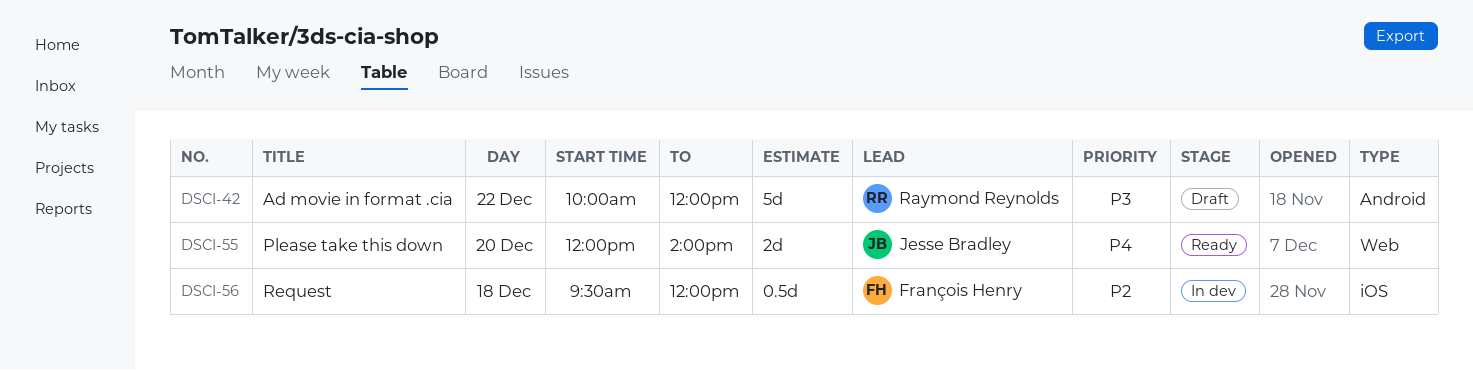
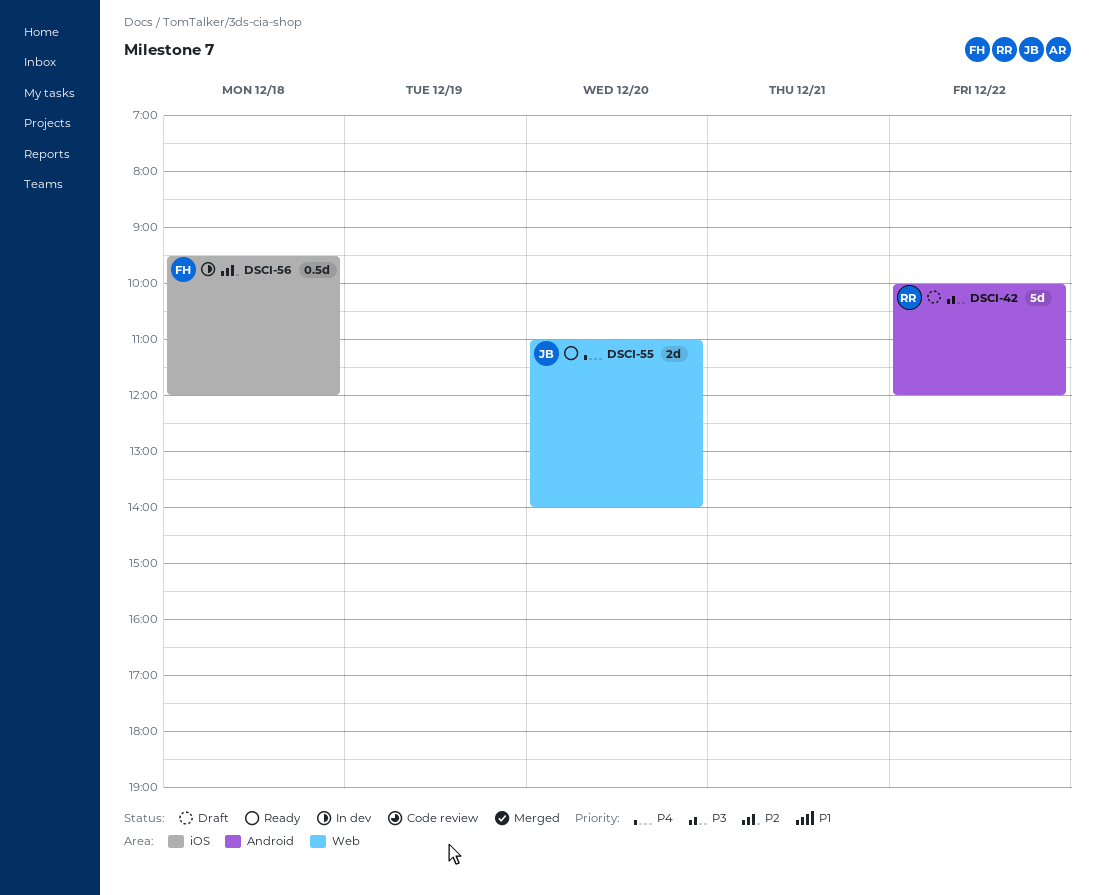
DSCI-55, begins: 12:00 -> 11:00

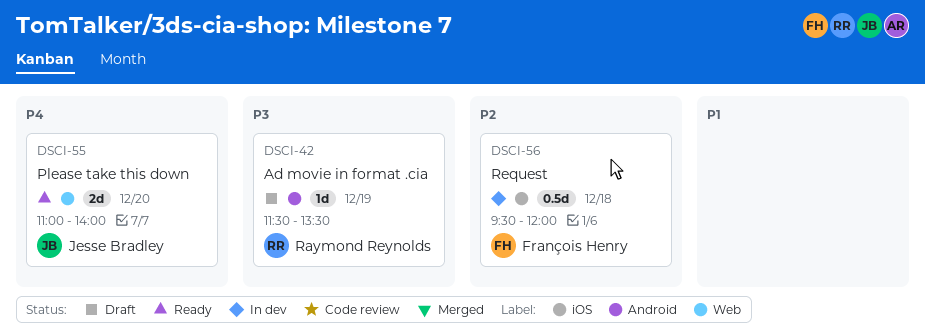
DSCI-42, estimate: 5d -> 1d
DSCI-42, day: Dec 22 -> Dec 19
DSCI-42, begins: 10:00 -> 11:30
DSCI-42, ends: 12:00 -> 13:30

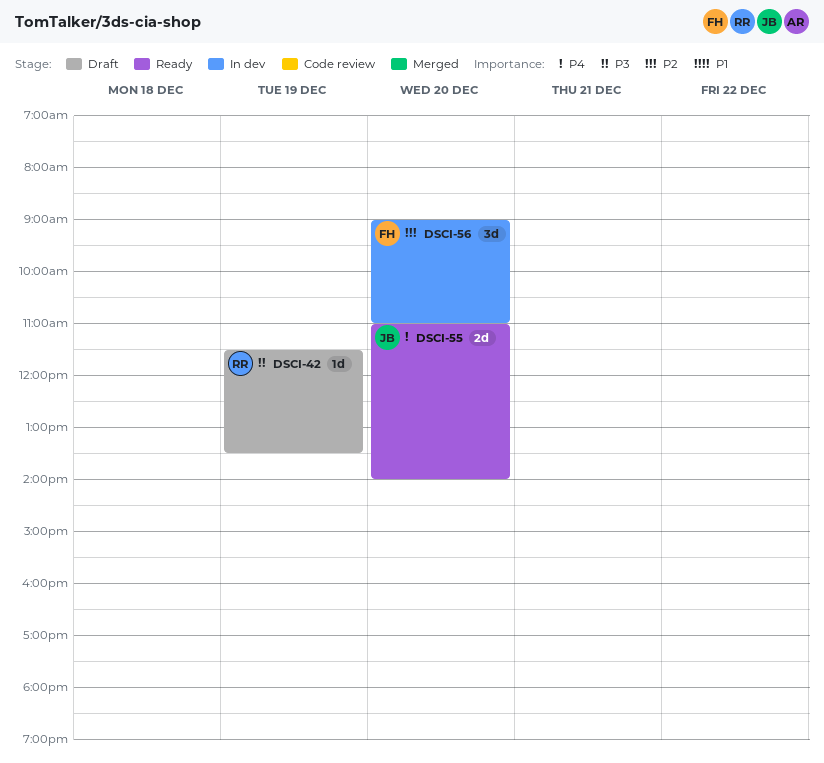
DSCI-56, estimate: 0.5d -> 3d
DSCI-56, day: Dec 18 -> Dec 20
DSCI-56, begins: 09:30 -> 09:00
DSCI-56, ends: 12:00 -> 11:00

